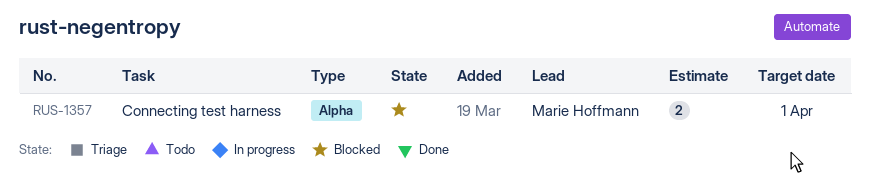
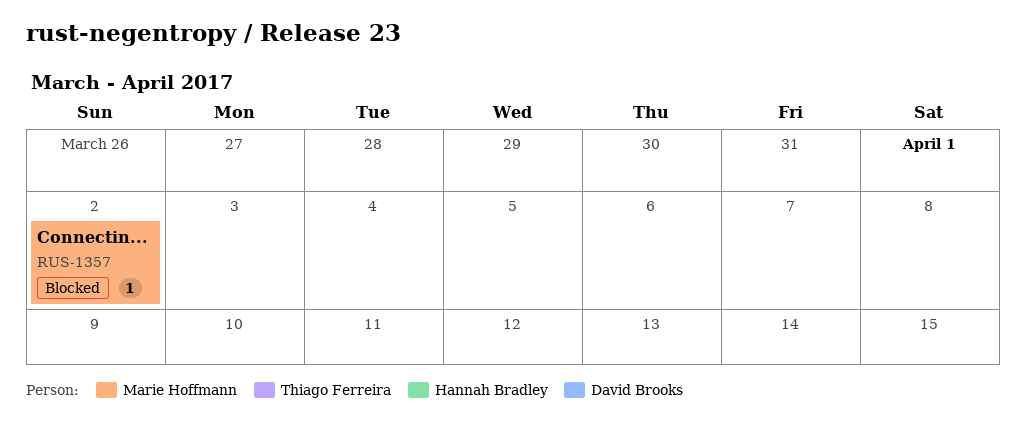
RUS-1357, estimate: 2 -> 1
RUS-1357, due: Apr 1 -> Apr 2

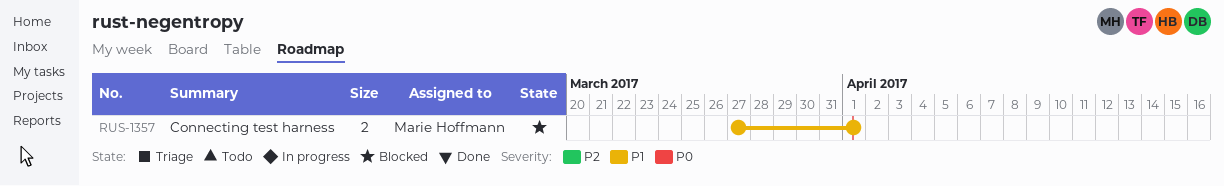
RUS-1357, estimate: 1 -> 2
RUS-1357, due: Apr 2 -> Apr 1

